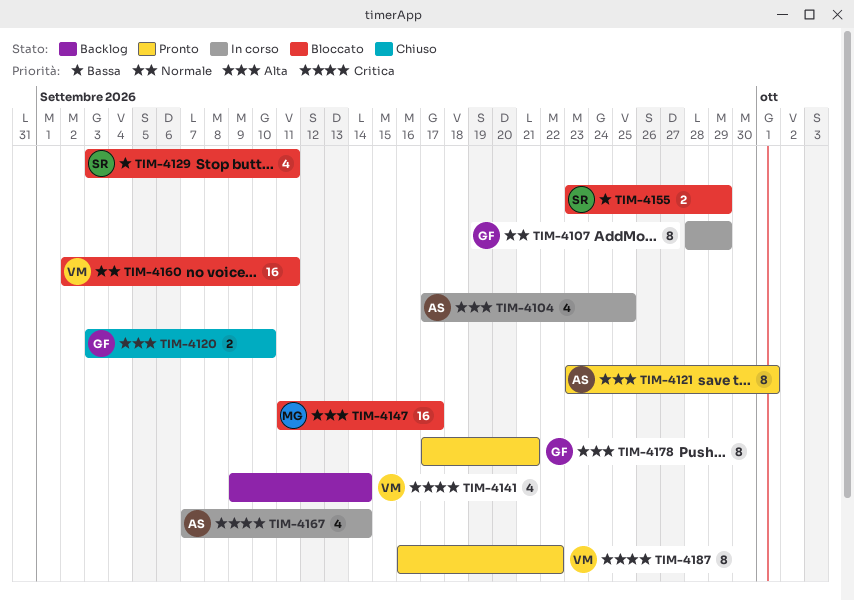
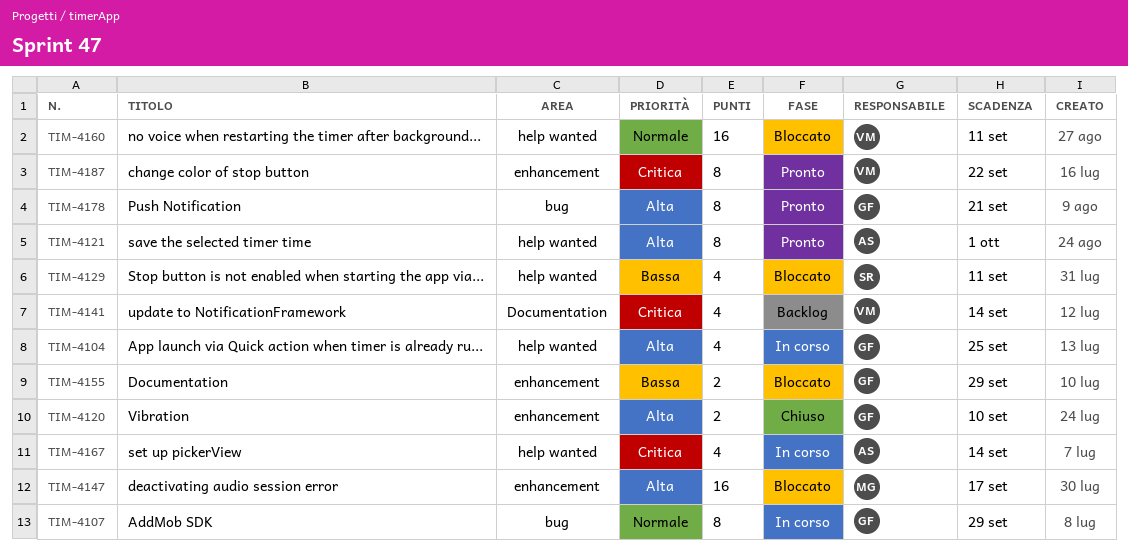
TIM-4104, owner: AS -> GF
TIM-4155, owner: SR -> GF

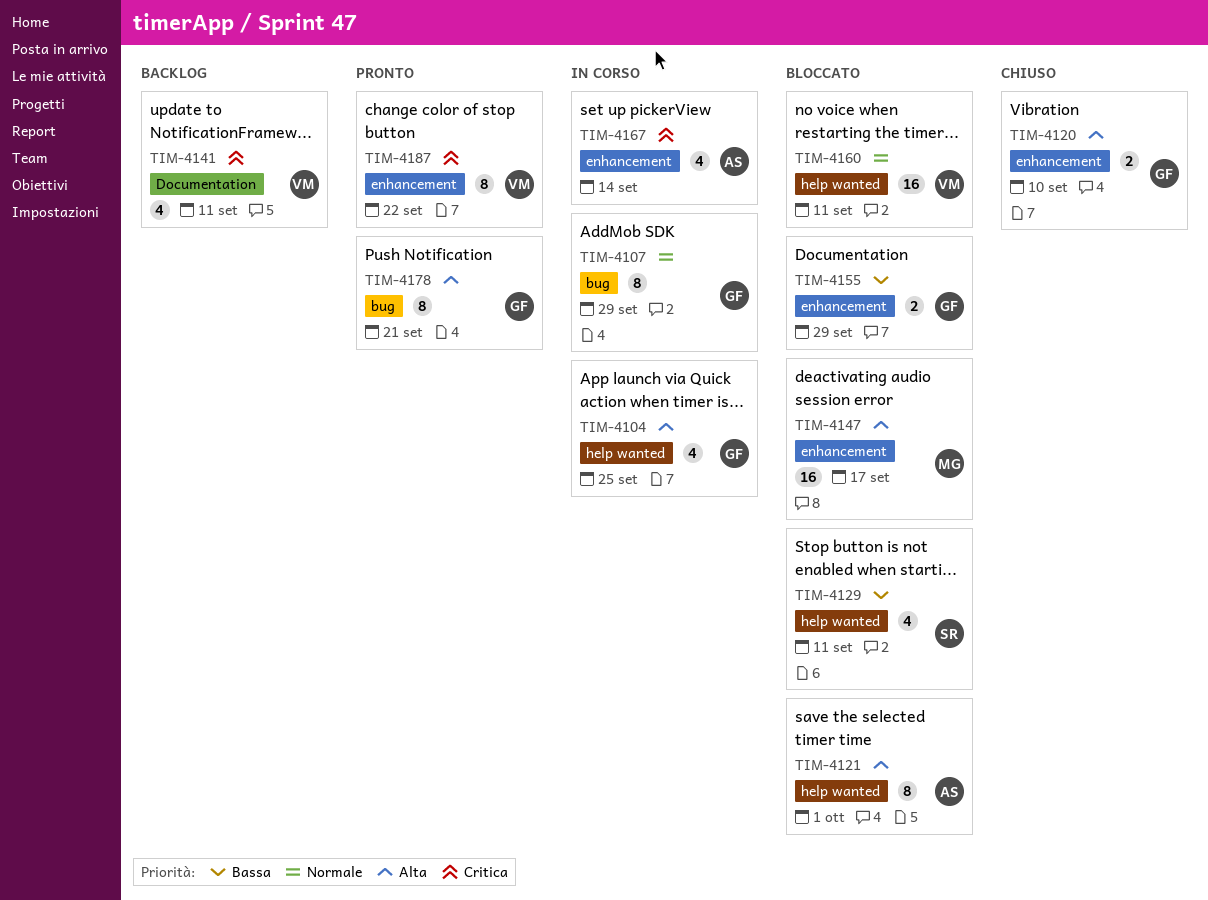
TIM-4121, status: Pronto -> Bloccato
TIM-4141, due: Sep 14 -> Sep 11
TIM-4167, label: help wanted -> enhancement

